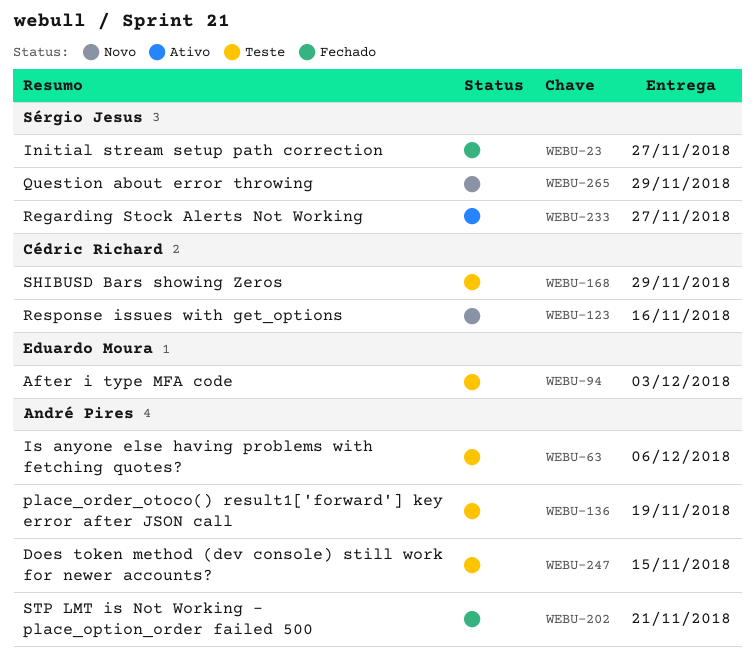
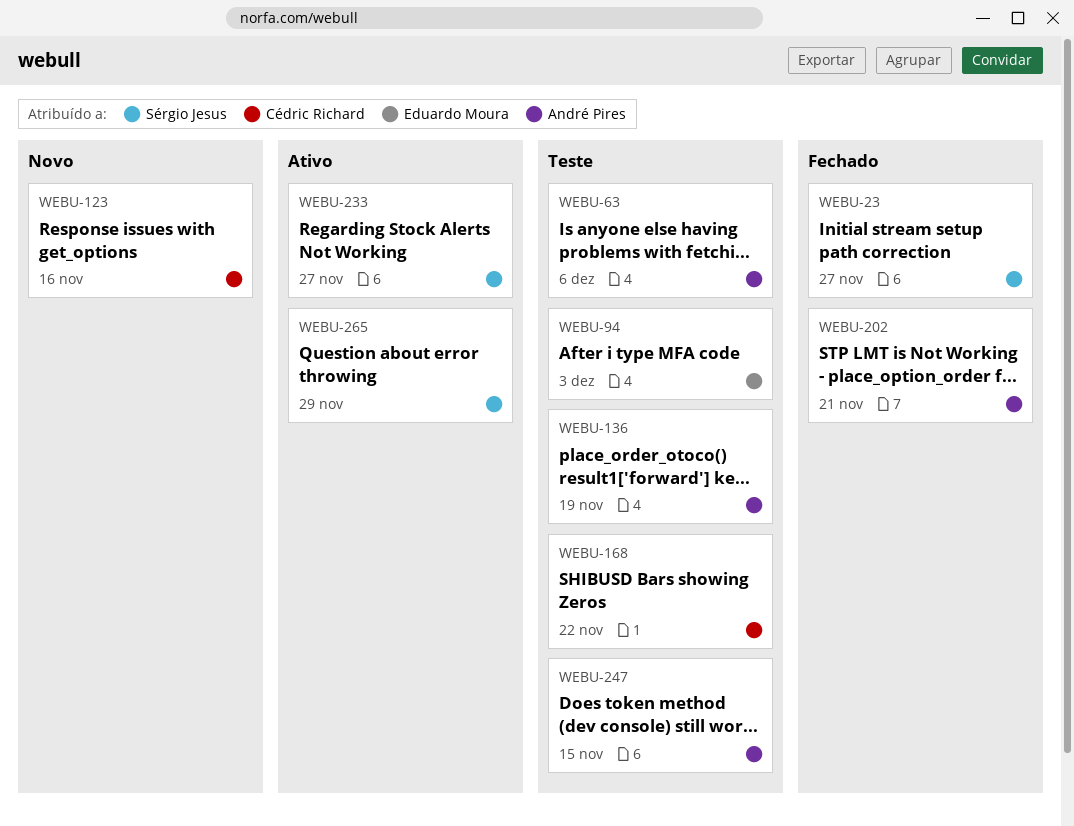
WEBU-168, due: Nov 29 -> Nov 22
WEBU-265, status: Novo -> Ativo

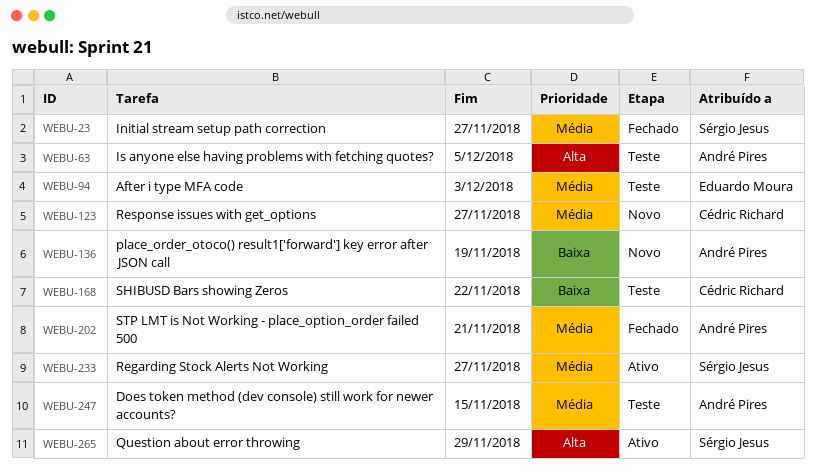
WEBU-63, due: Dec 6 -> Dec 5
WEBU-123, due: Nov 16 -> Nov 27
WEBU-136, status: Teste -> Novo

